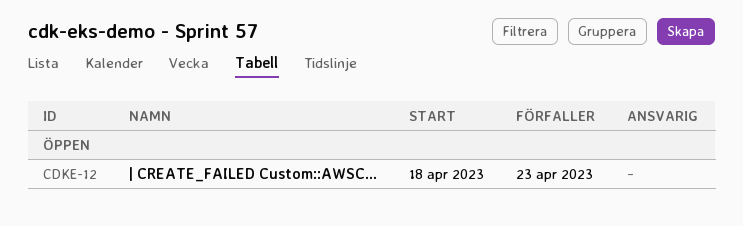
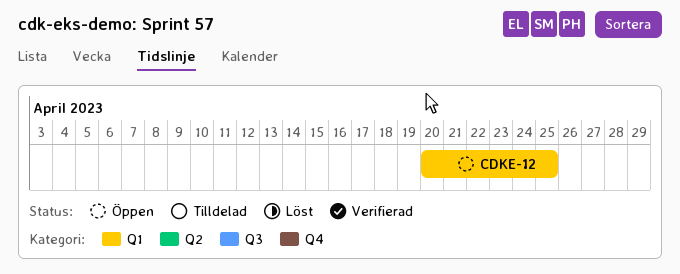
CDKE-12, start: Apr 18 -> Apr 20
CDKE-12, due: Apr 23 -> Apr 25

